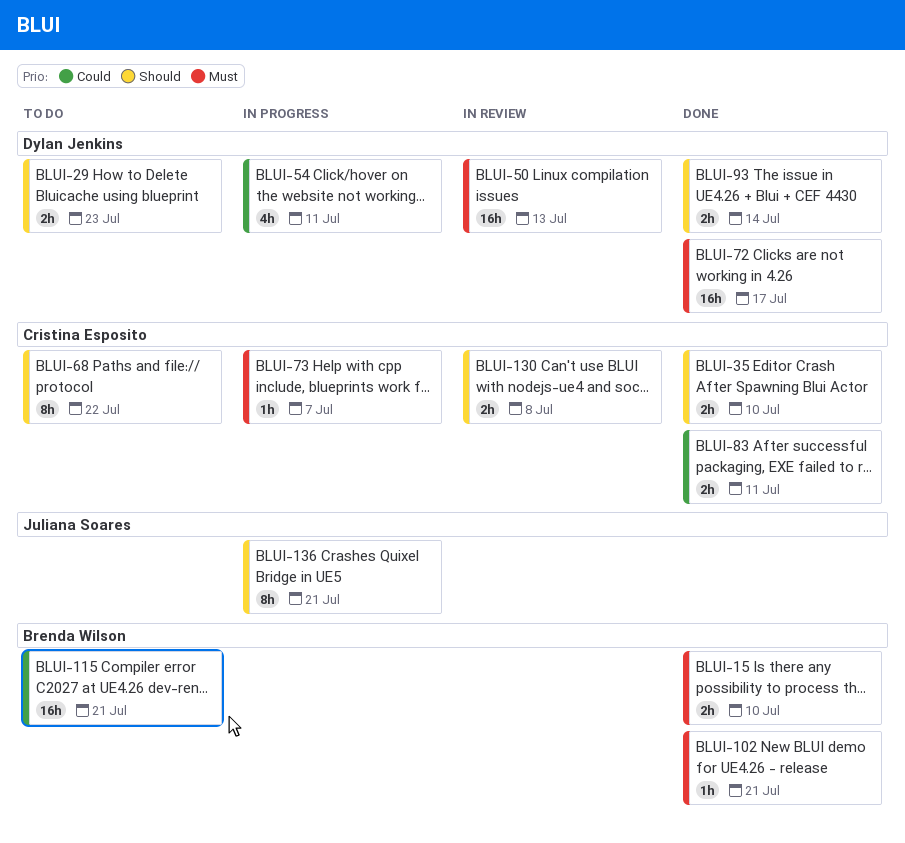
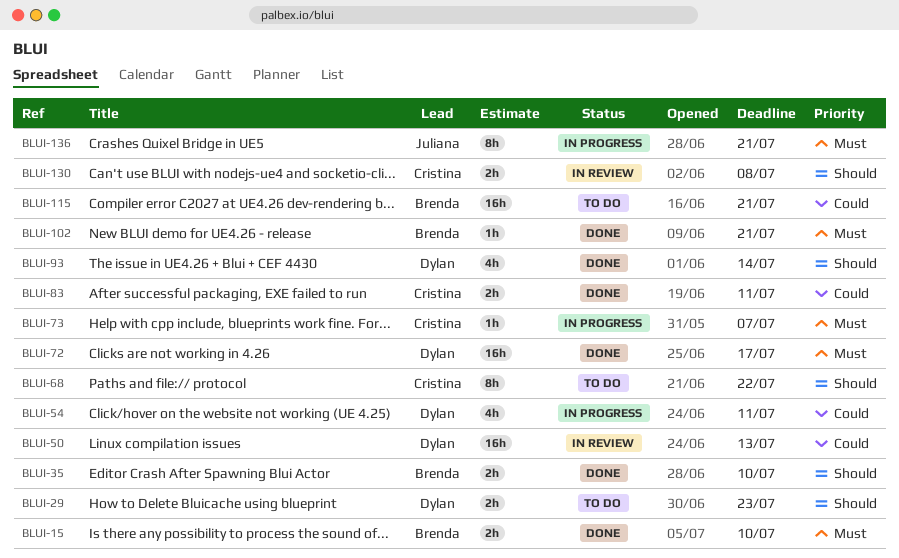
BLUI-35, owner: Cristina Esposito -> Brenda Wilson
BLUI-50, priority: Must -> Could
BLUI-93, estimate: 2h -> 4h
BLUI-136, priority: Should -> Must

